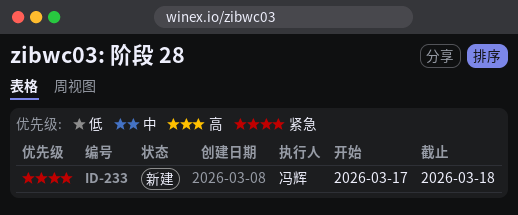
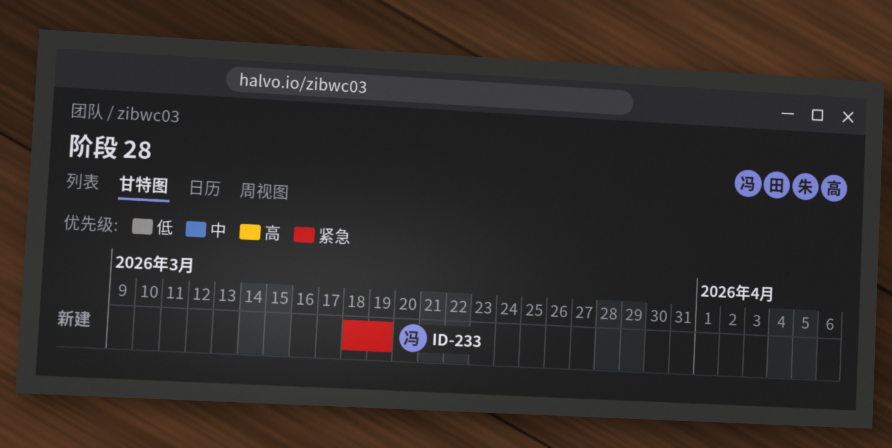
ID-233, start: Mar 17 -> Mar 18
ID-233, due: Mar 18 -> Mar 19

